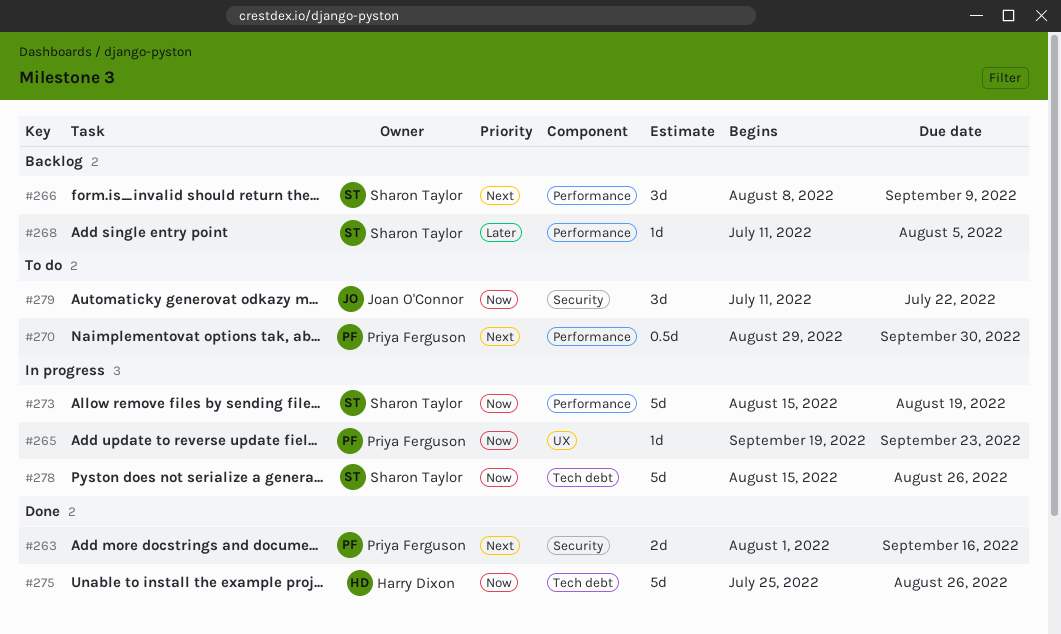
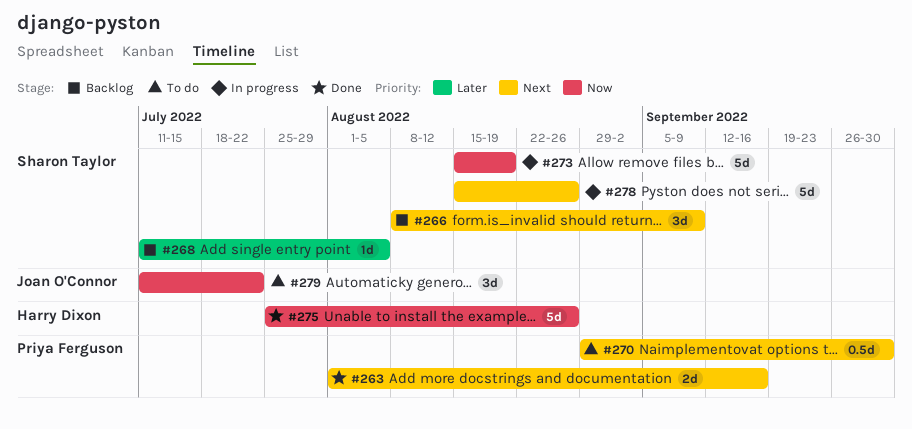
#265: present -> none
#278, priority: Now -> Next

